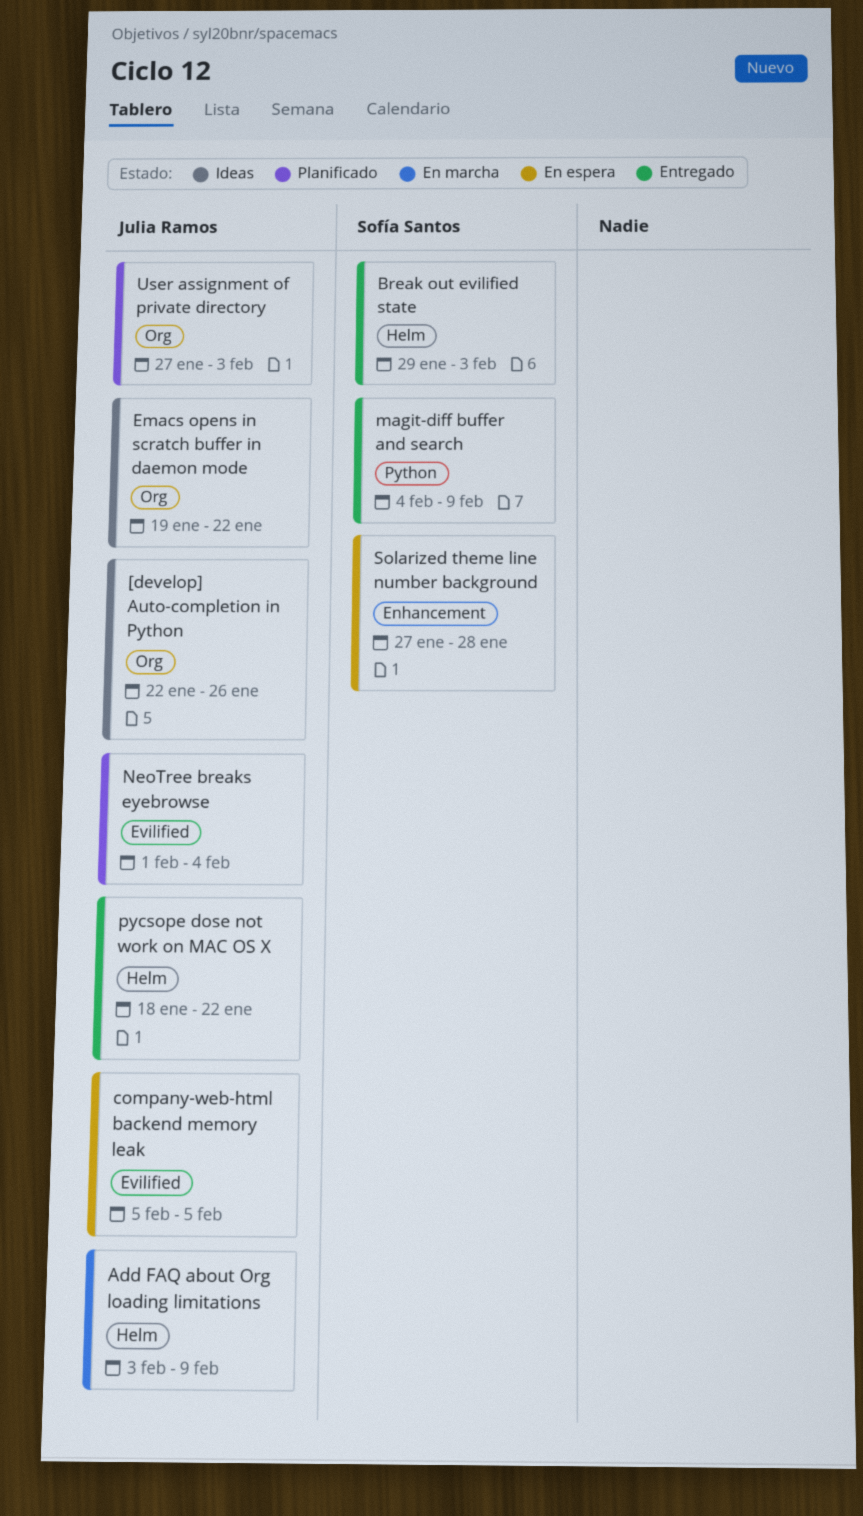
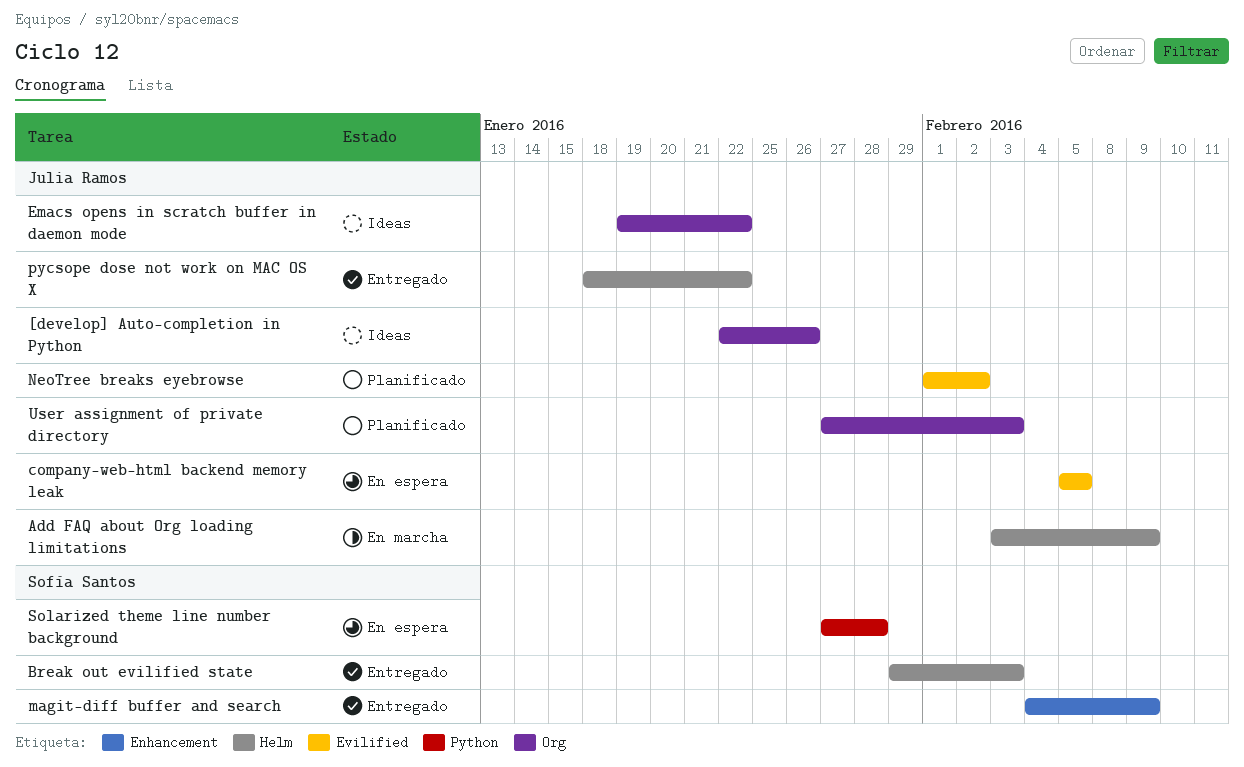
magit-diff buffer and search, label: Python -> Enhancement
NeoTree breaks eyebrowse, due: Feb 4 -> Feb 2
Solarized theme line number background, label: Enhancement -> Python

